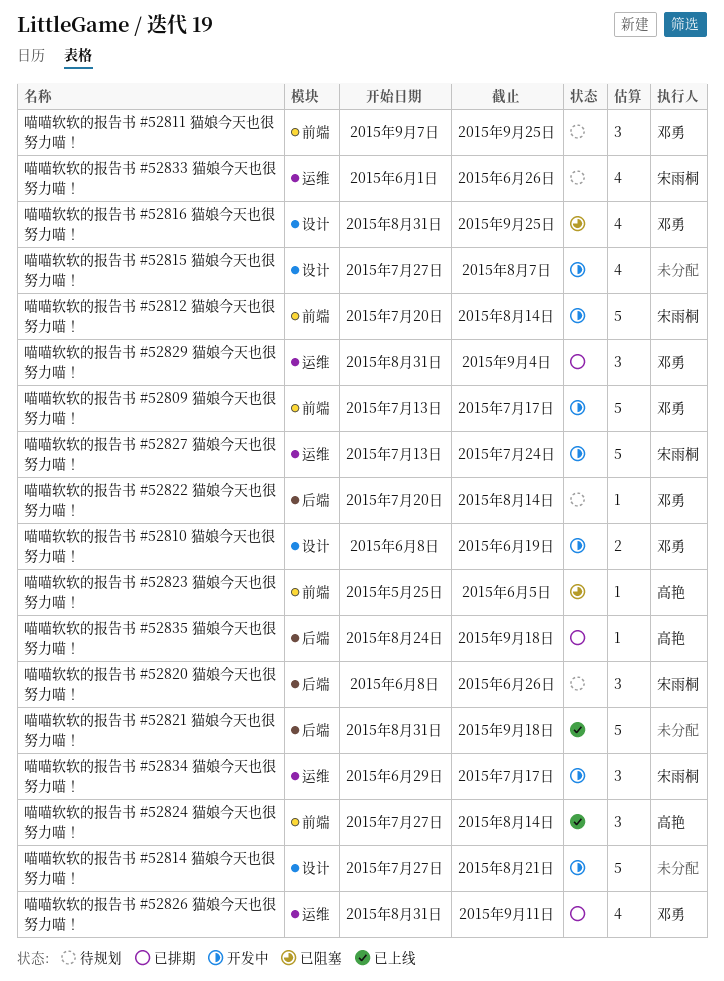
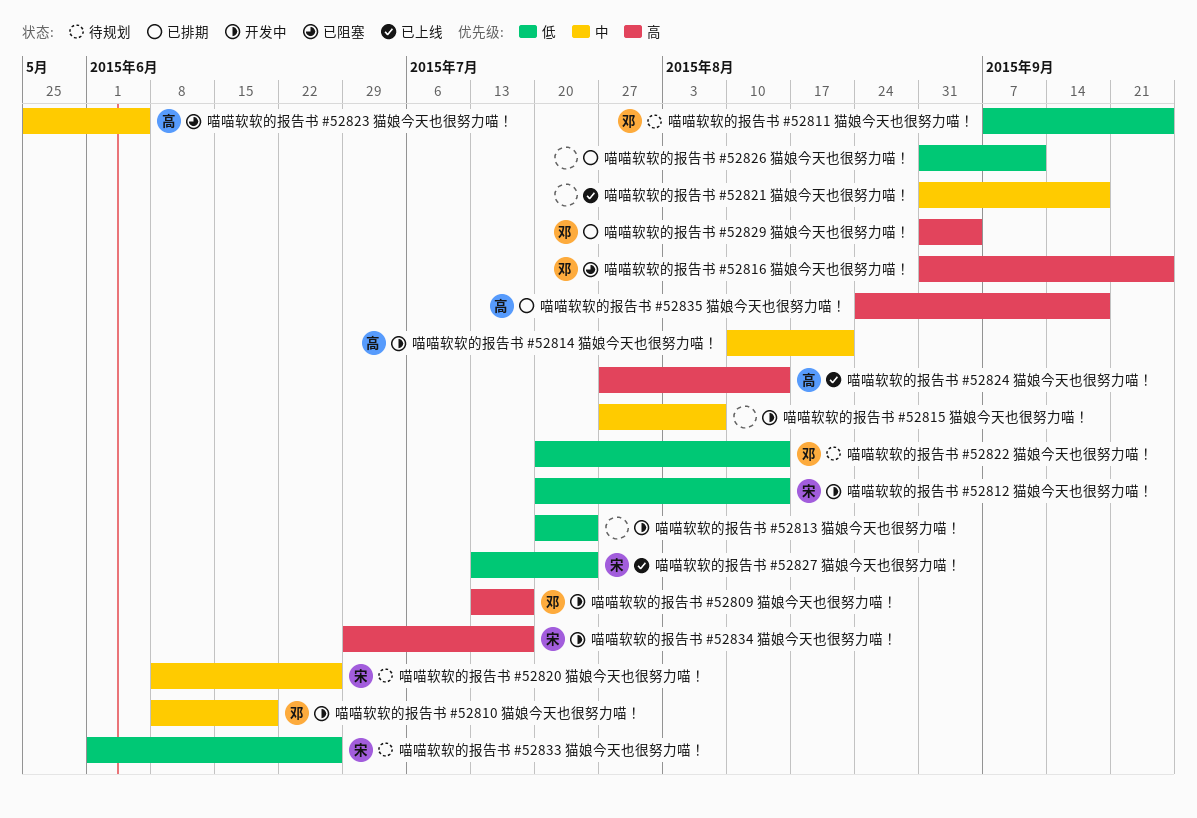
喵喵软软的报告书 #52813 猫娘今天也很努力喵！: none -> present
喵喵软软的报告书 #52814 猫娘今天也很努力喵！, owner: none -> 高艳
喵喵软软的报告书 #52814 猫娘今天也很努力喵！, start: Jul 27 -> Aug 10
喵喵软软的报告书 #52826 猫娘今天也很努力喵！, owner: 邓勇 -> none
喵喵软软的报告书 #52827 猫娘今天也很努力喵！, status: 开发中 -> 已上线

